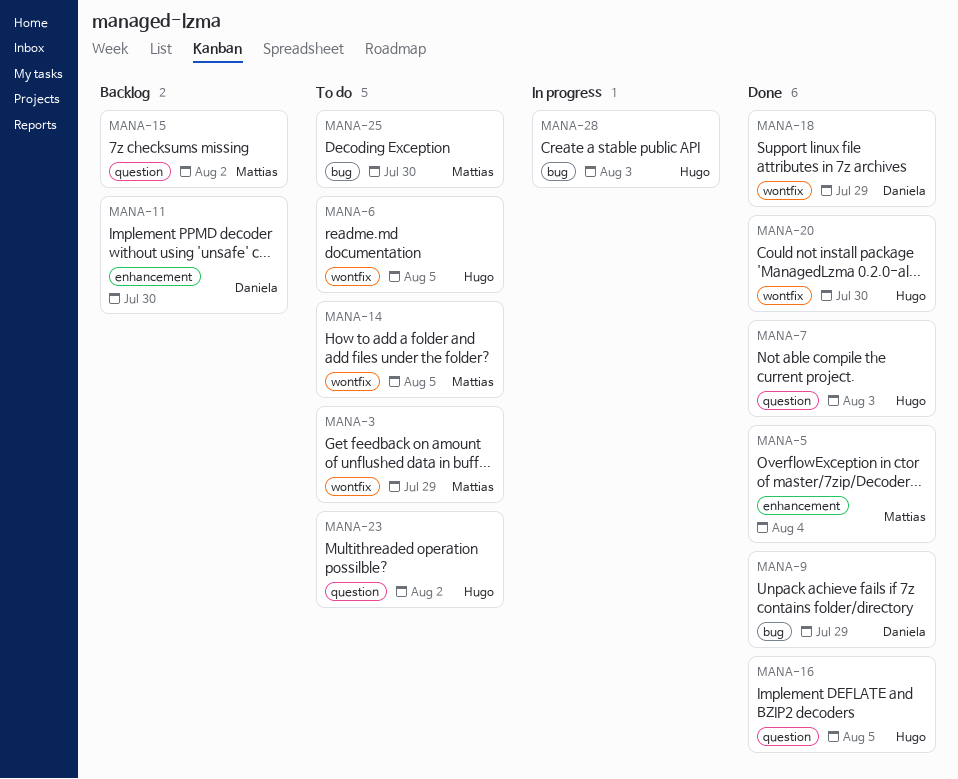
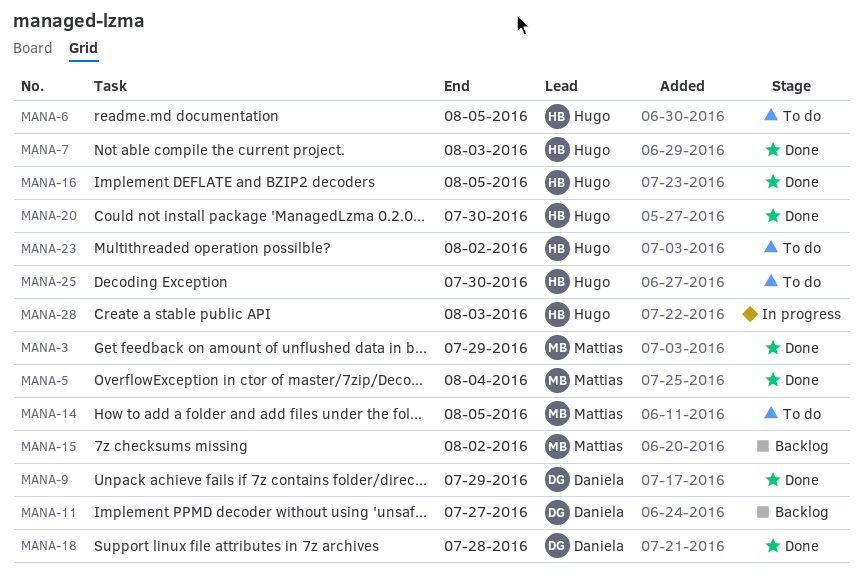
MANA-3, status: To do -> Done
MANA-11, due: Jul 30 -> Jul 27
MANA-18, due: Jul 29 -> Jul 28
MANA-25, owner: Mattias -> Hugo

